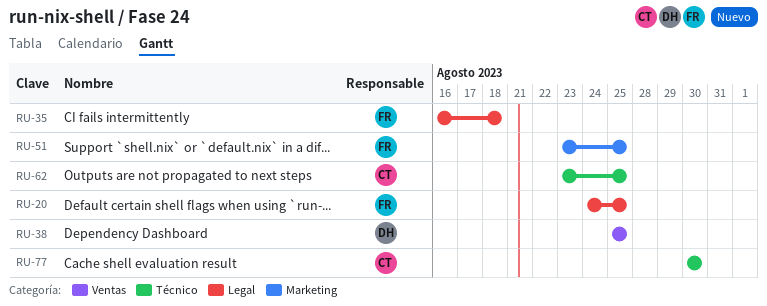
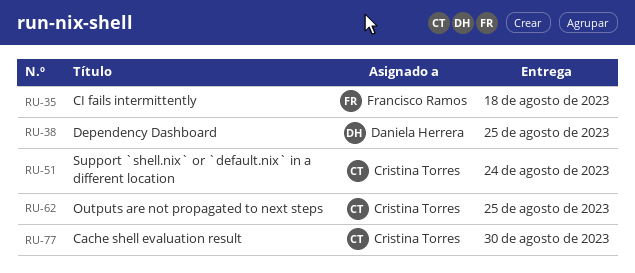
RU-20: present -> none
RU-51, owner: Francisco Ramos -> Cristina Torres
RU-51, due: Aug 25 -> Aug 24

